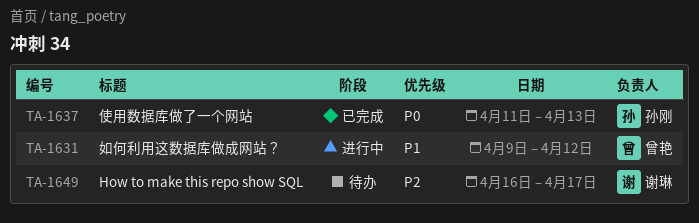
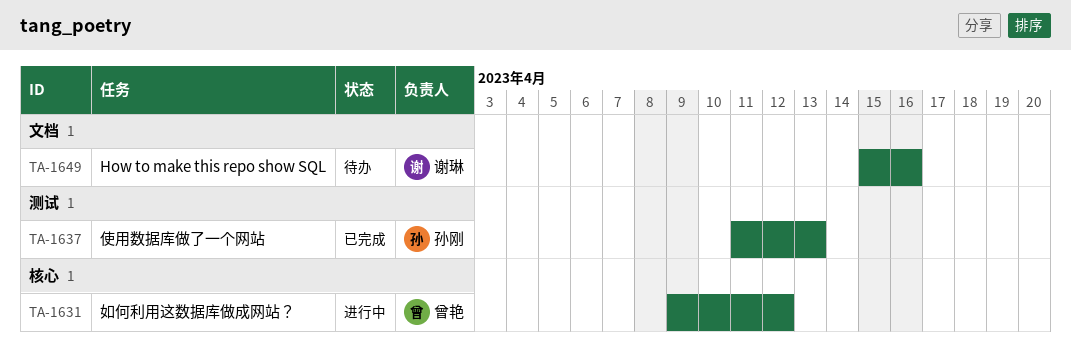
TA-1649, start: Apr 16 -> Apr 15
TA-1649, due: Apr 17 -> Apr 16

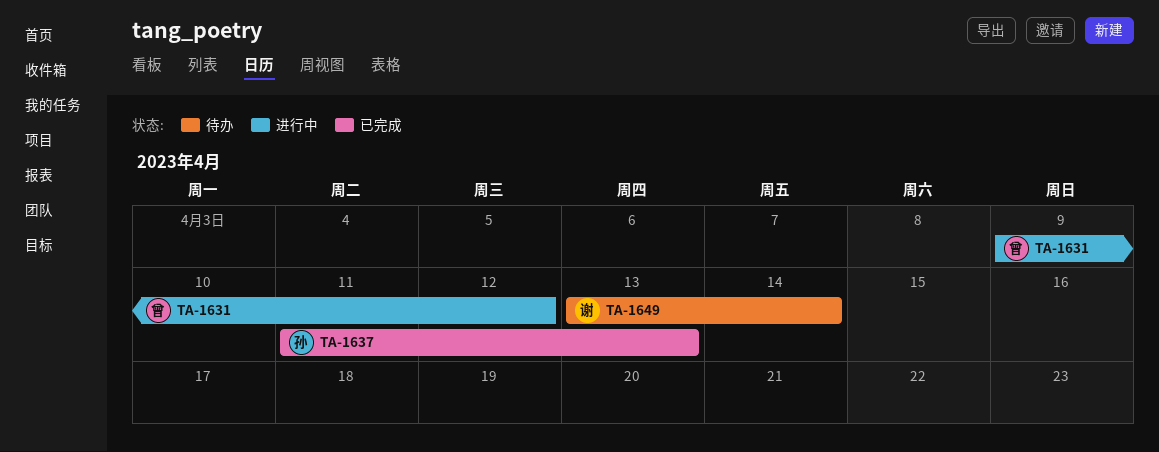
TA-1649, start: Apr 15 -> Apr 13
TA-1649, due: Apr 16 -> Apr 14

